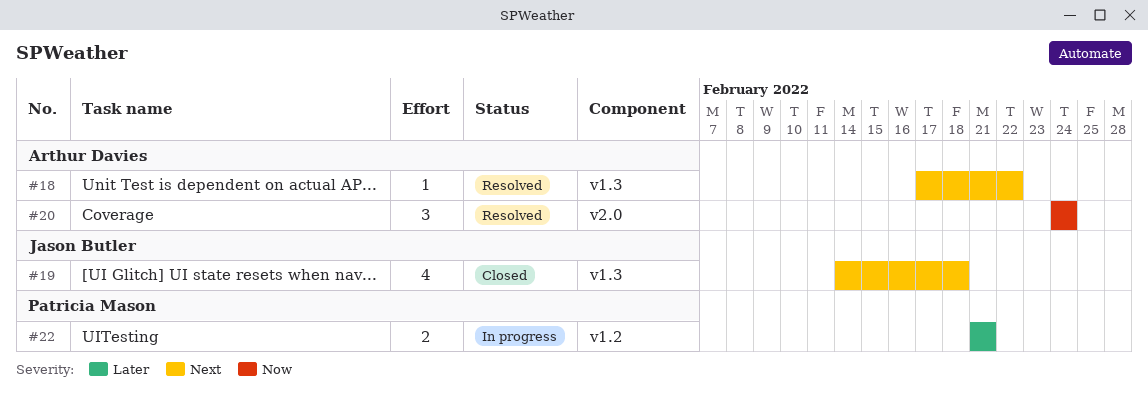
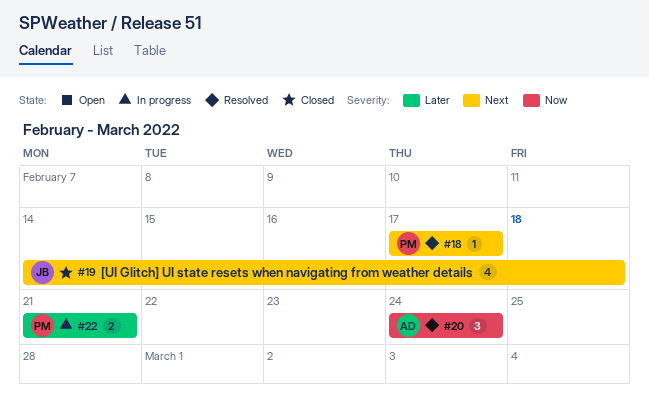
#18, owner: Arthur Davies -> Patricia Mason
#18, due: Feb 22 -> Feb 17

